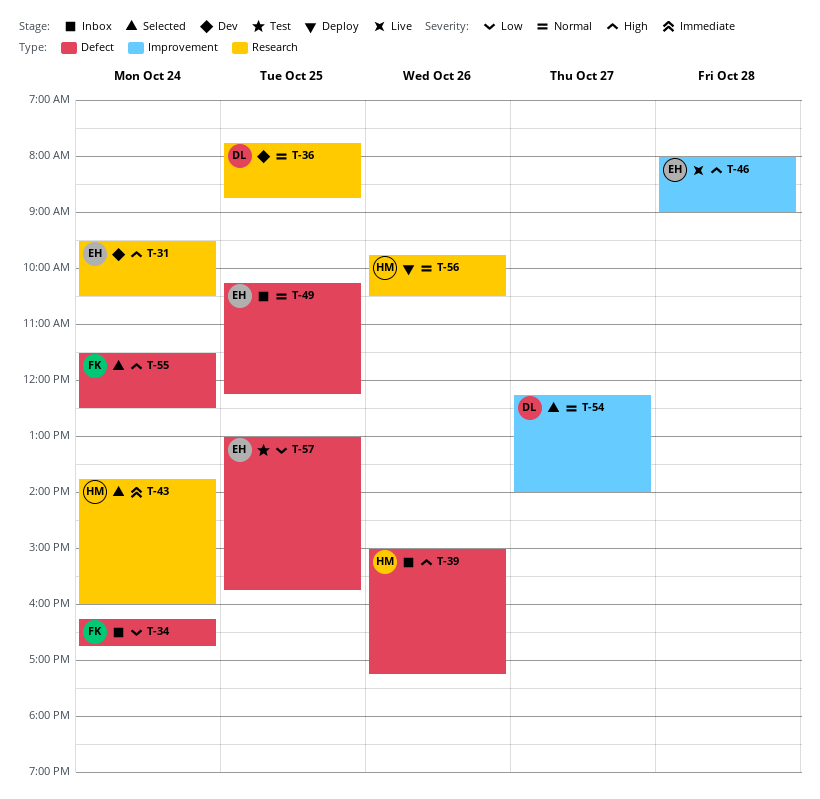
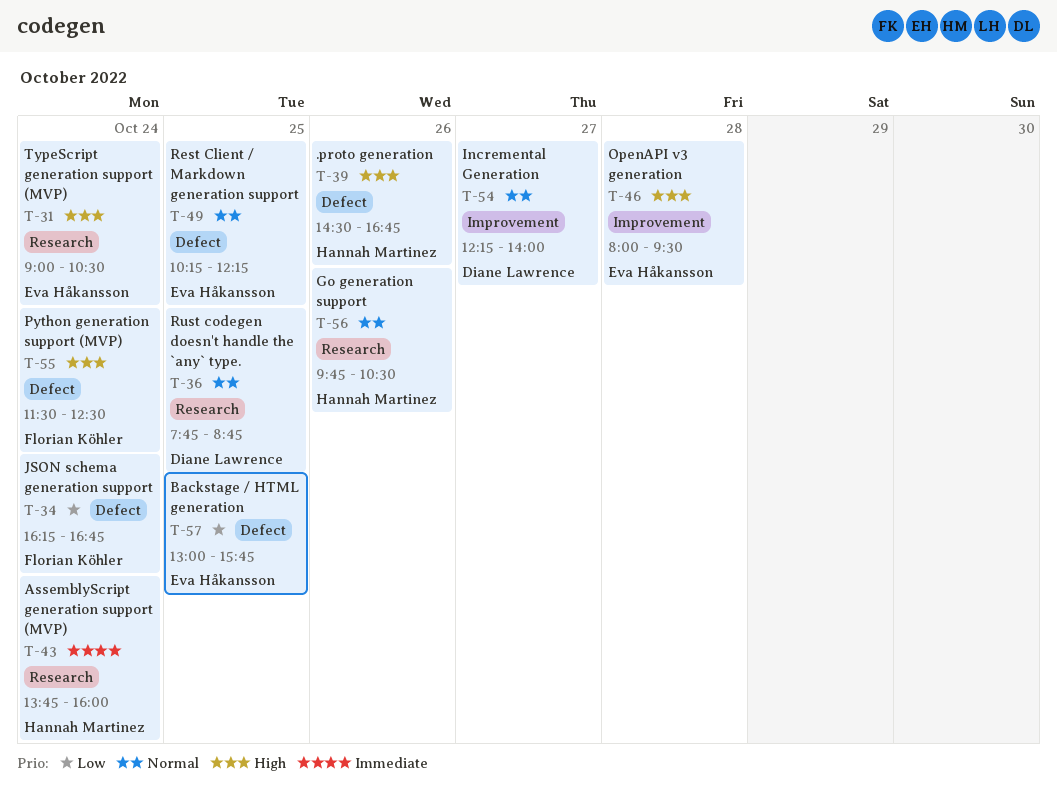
T-31, begins: 09:30 -> 09:00
T-39, begins: 15:00 -> 14:30
T-39, ends: 17:15 -> 16:45
T-46, ends: 09:00 -> 09:30

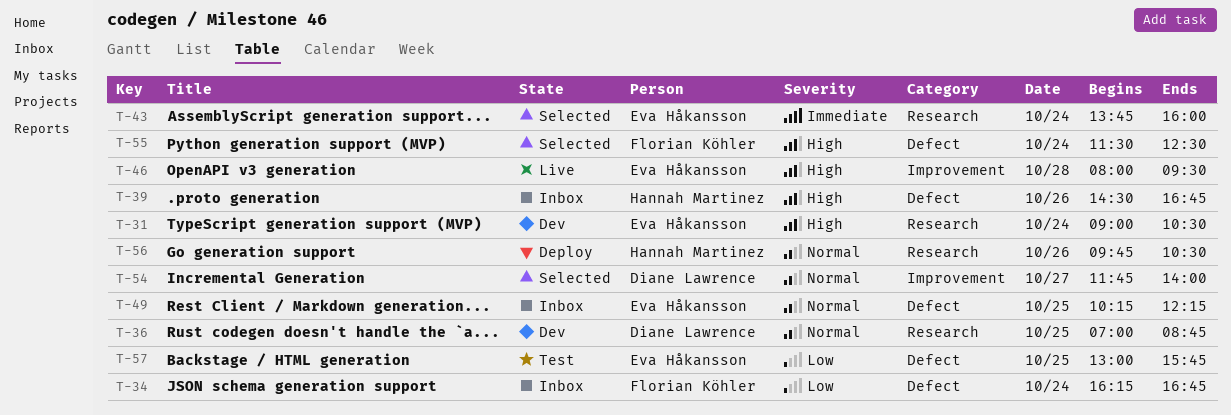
T-36, begins: 07:45 -> 07:00
T-43, owner: Hannah Martinez -> Eva Håkansson
T-54, begins: 12:15 -> 11:45

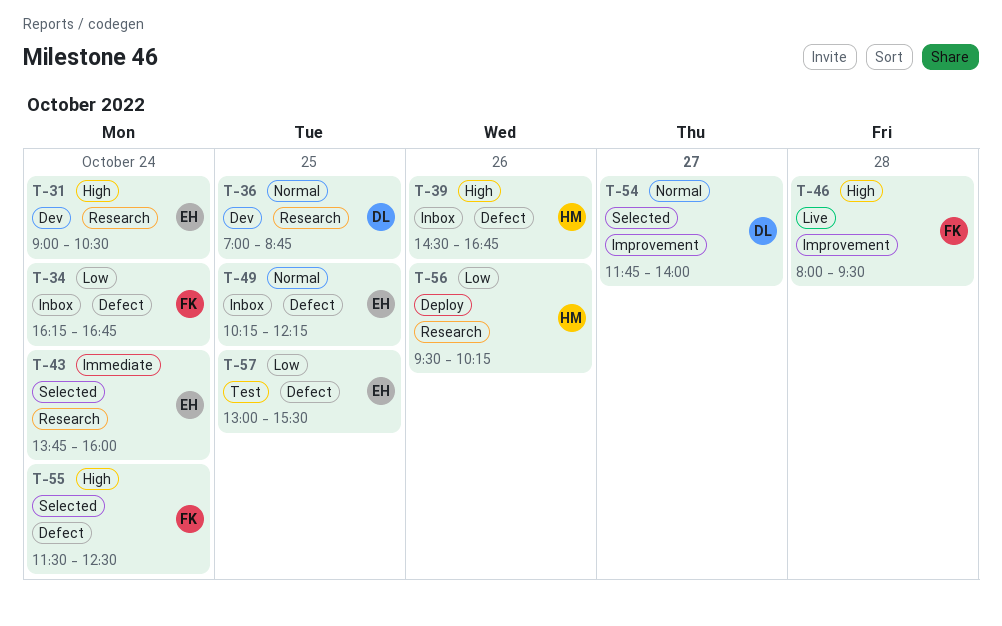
T-46, owner: Eva Håkansson -> Florian Köhler
T-56, priority: Normal -> Low
T-56, begins: 09:45 -> 09:30
T-56, ends: 10:30 -> 10:15
T-57, ends: 15:45 -> 15:30

